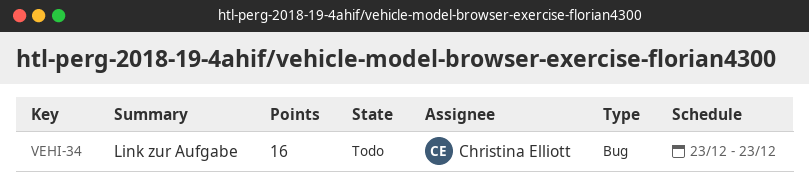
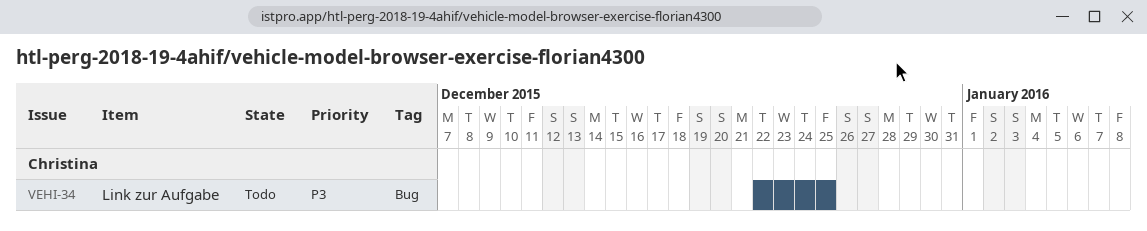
VEHI-34, start: Dec 23 -> Dec 22
VEHI-34, due: Dec 23 -> Dec 25

